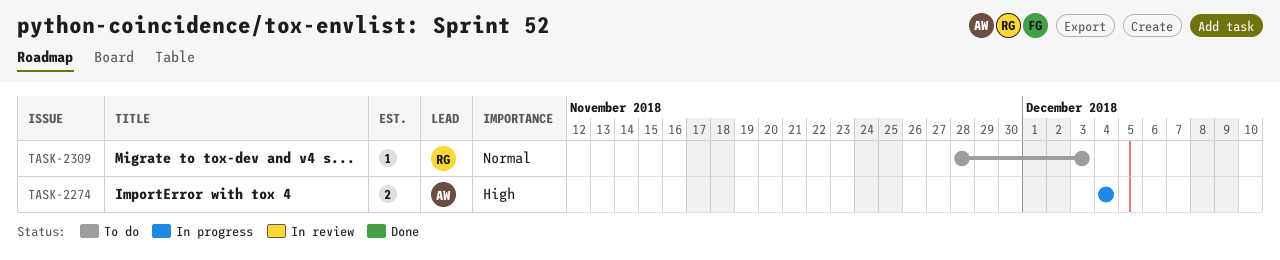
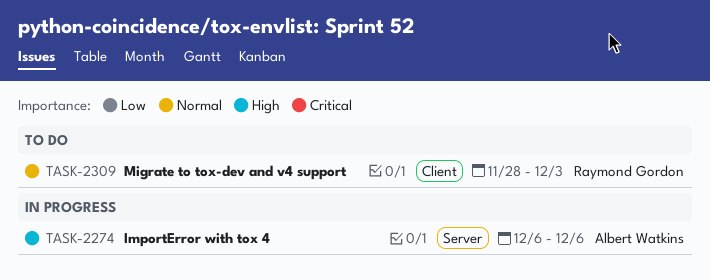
TASK-2274, start: Dec 4 -> Dec 6
TASK-2274, due: Dec 4 -> Dec 6

